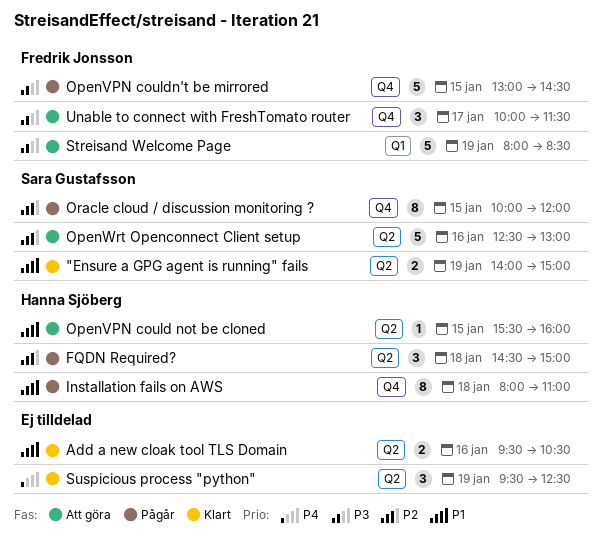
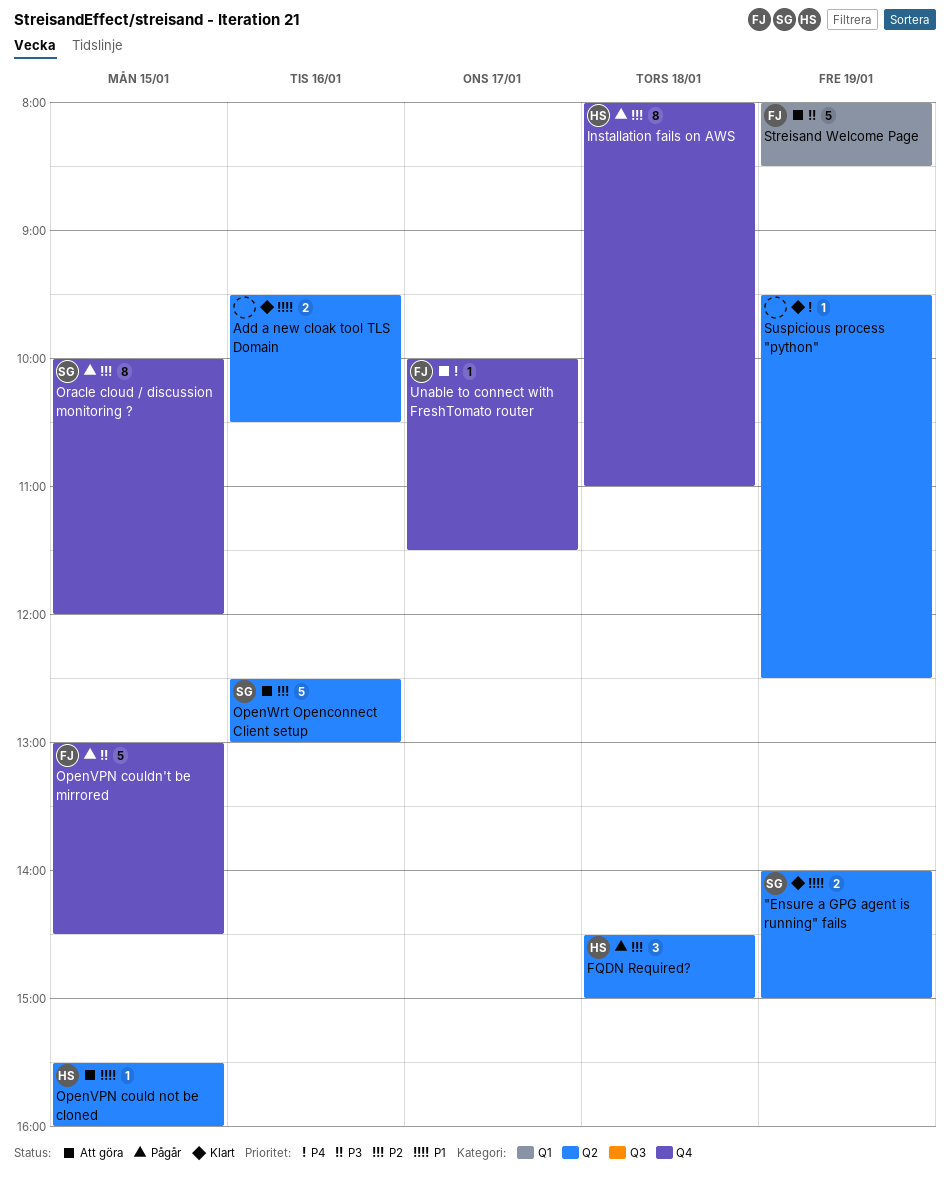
Installation fails on AWS, priority: P1 -> P2
Suspicious process "python", estimate: 3 -> 1
Unable to connect with FreshTomato router, priority: P3 -> P4
Unable to connect with FreshTomato router, estimate: 3 -> 1

